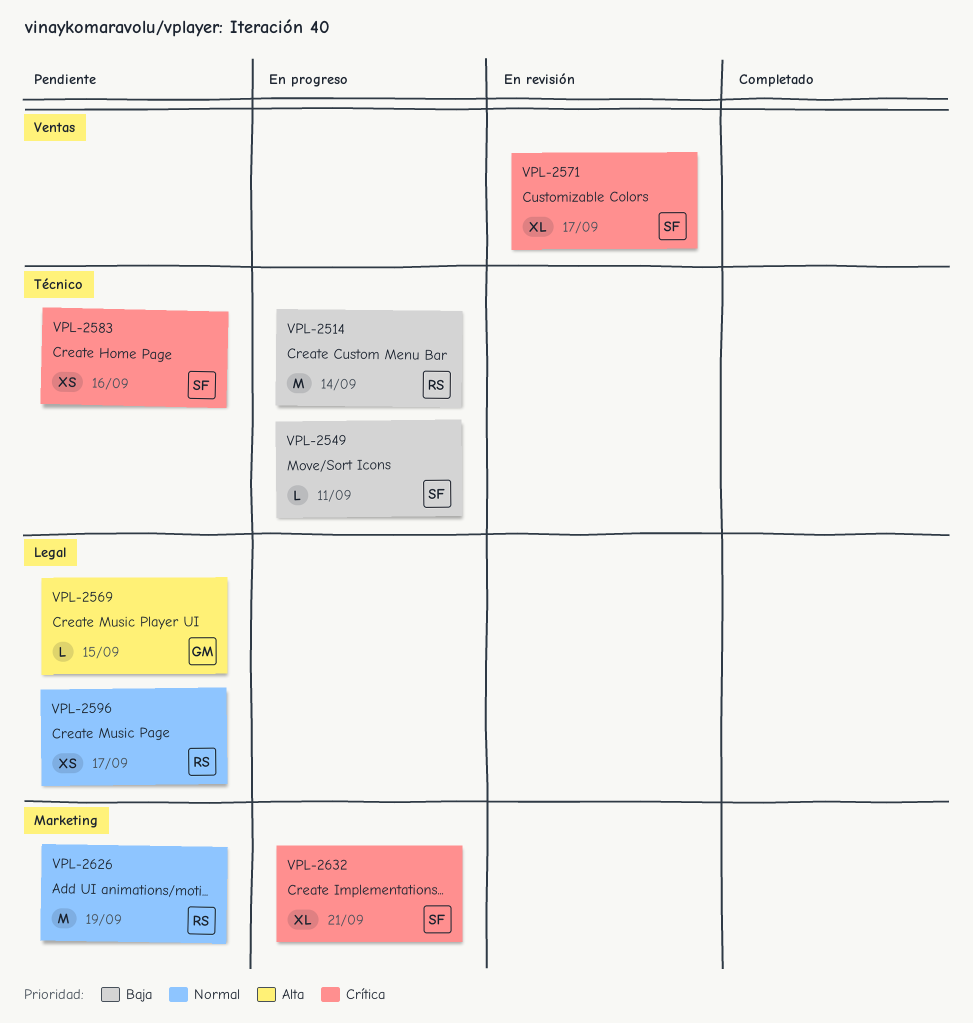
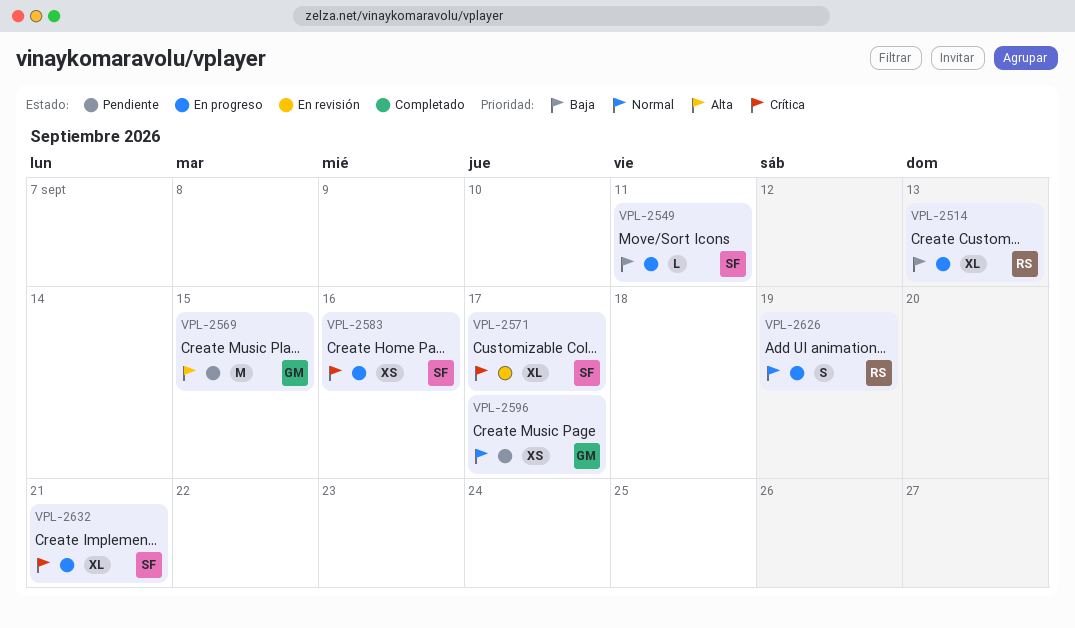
VPL-2514, estimate: M -> XL
VPL-2514, due: Sep 14 -> Sep 13
VPL-2569, estimate: L -> M
VPL-2583, status: Pendiente -> En progreso
VPL-2596, owner: RS -> GM
VPL-2626, status: Pendiente -> En progreso
VPL-2626, estimate: M -> S

